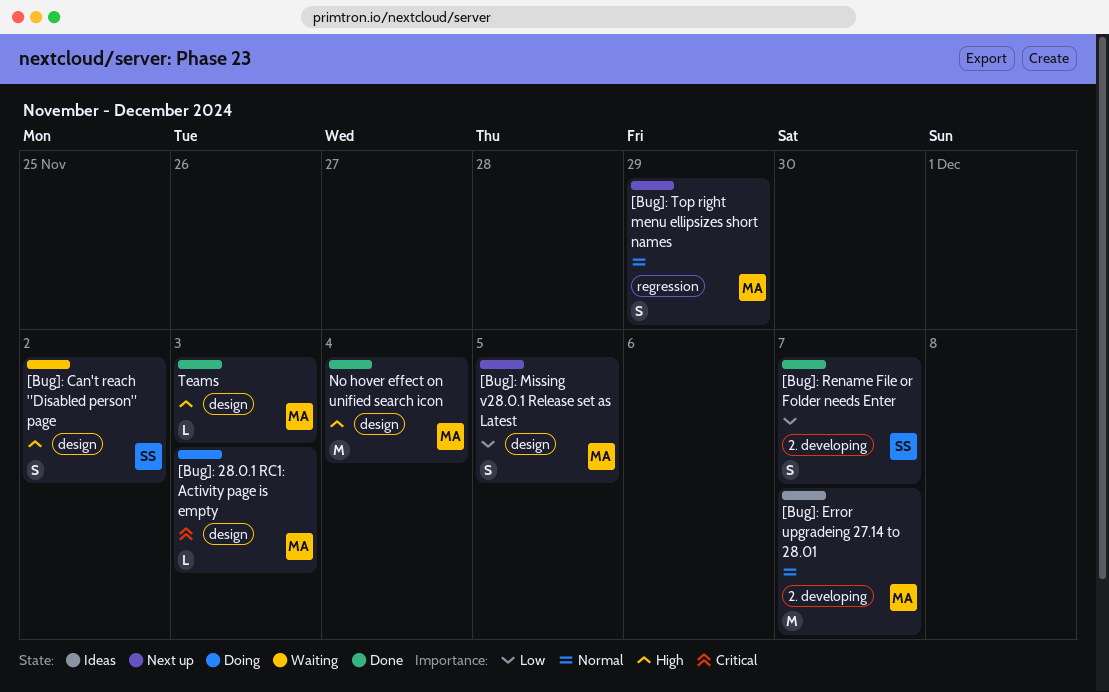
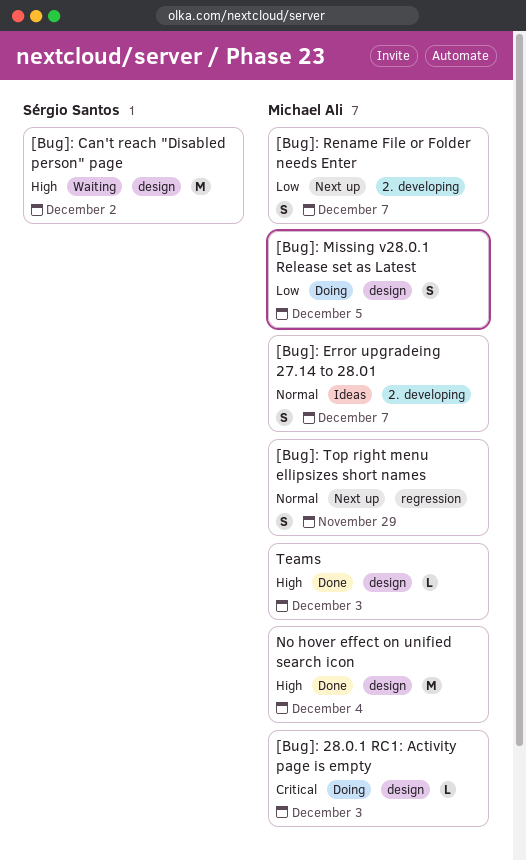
[Bug]: Can't reach "Disabled person" page, estimate: S -> M
[Bug]: Error upgradeing 27.14 to 28.01, estimate: M -> S
[Bug]: Missing v28.0.1 Release set as Latest, status: Next up -> Doing
[Bug]: Rename File or Folder needs Enter, status: Done -> Next up
[Bug]: Rename File or Folder needs Enter, owner: Sérgio Santos -> Michael Ali

